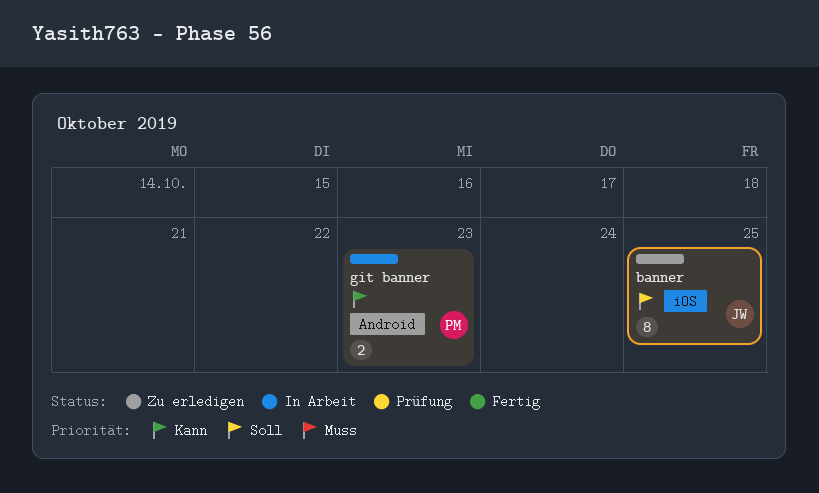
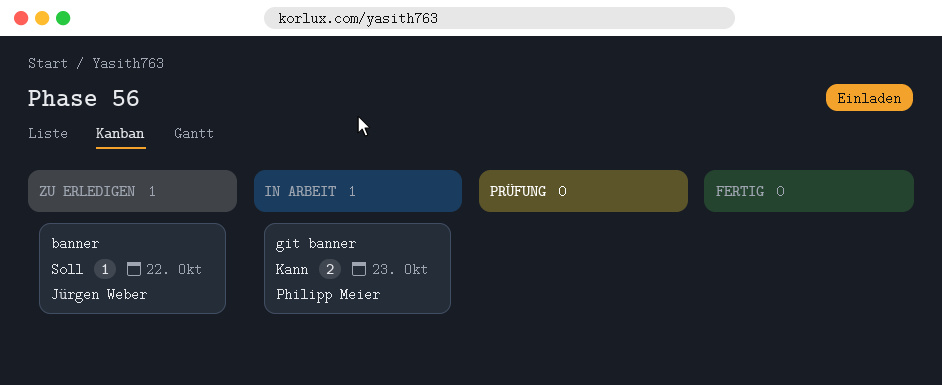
banner, estimate: 8 -> 1
banner, due: Oct 25 -> Oct 22

